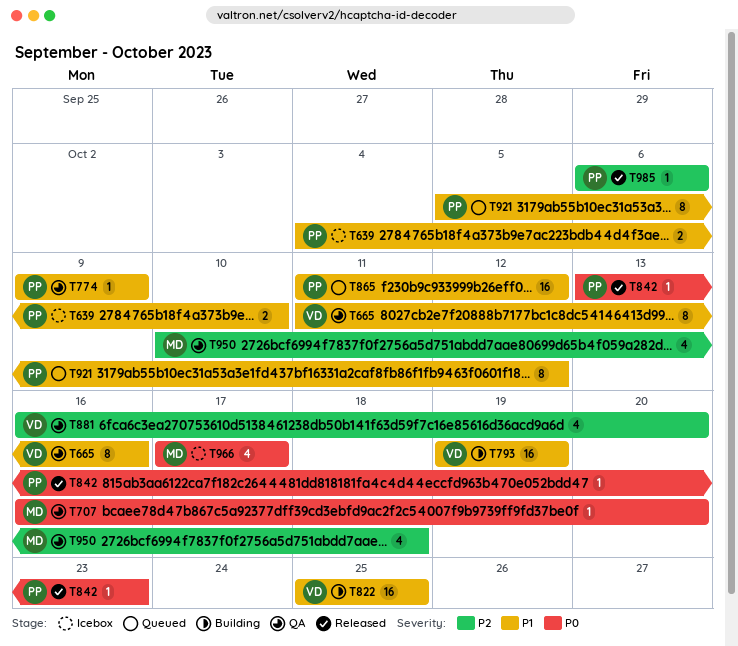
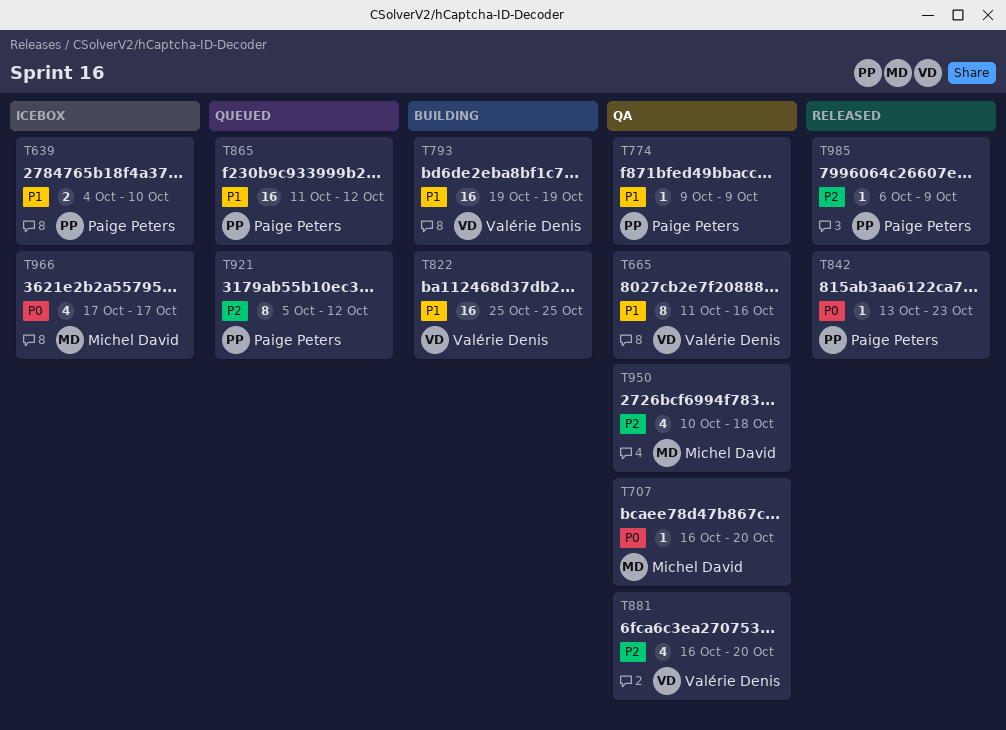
T921, priority: P1 -> P2
T985, due: Oct 6 -> Oct 9

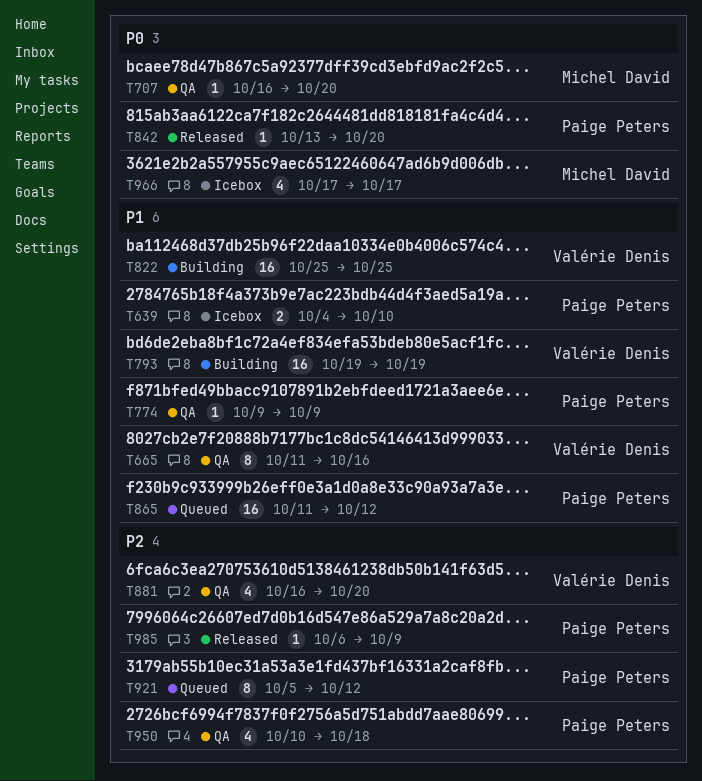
T842, due: Oct 23 -> Oct 20
T950, owner: Michel David -> Paige Peters

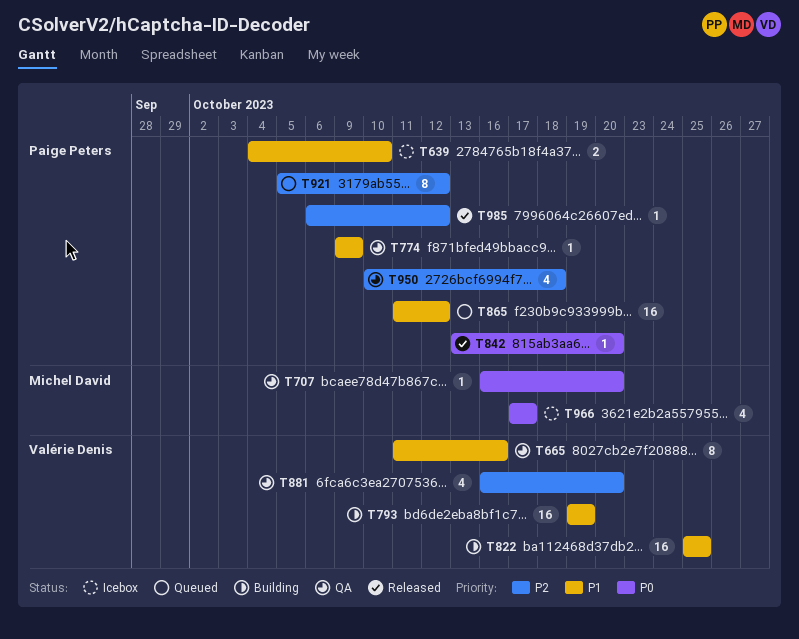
T985, due: Oct 9 -> Oct 12

